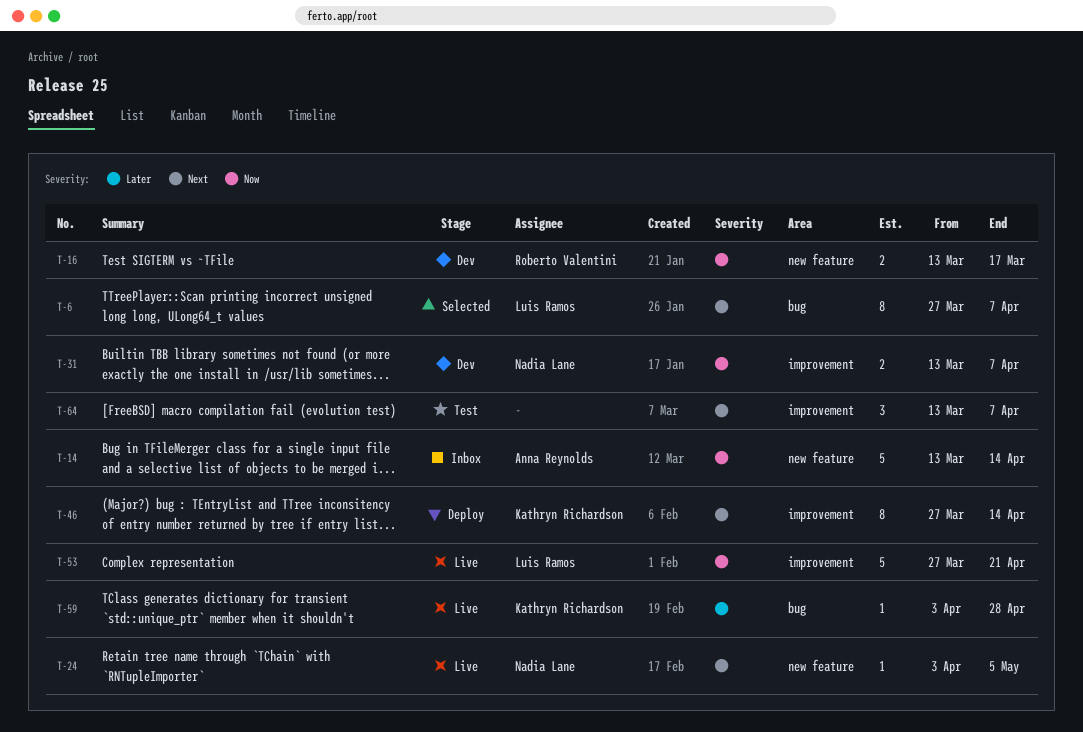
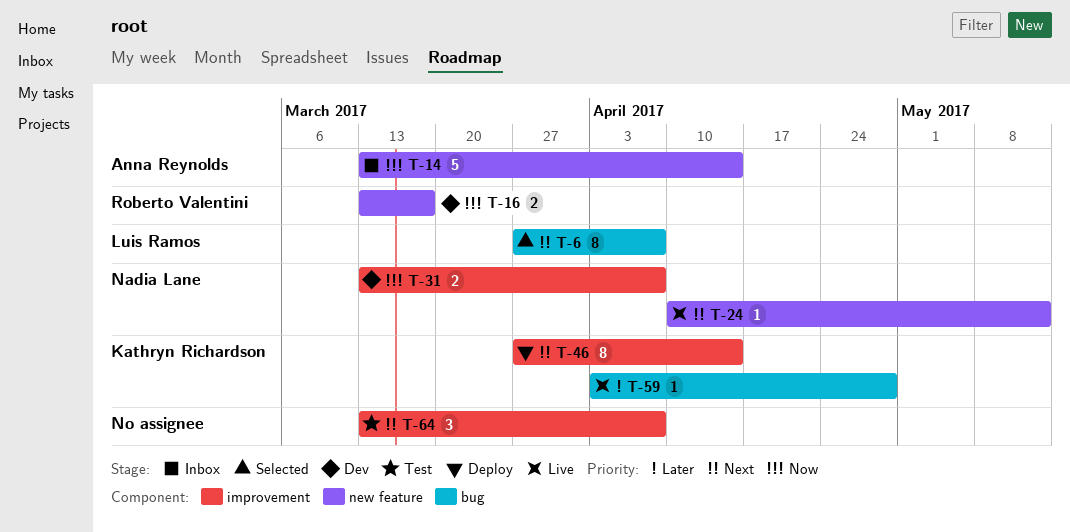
T-24, start: Apr 3 -> Apr 10
T-24, due: May 5 -> May 12
T-53: present -> none

